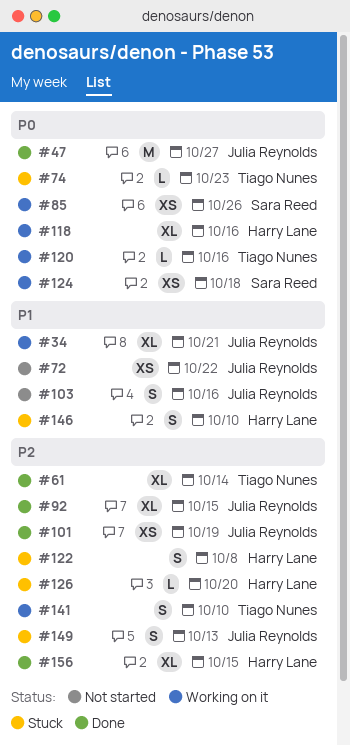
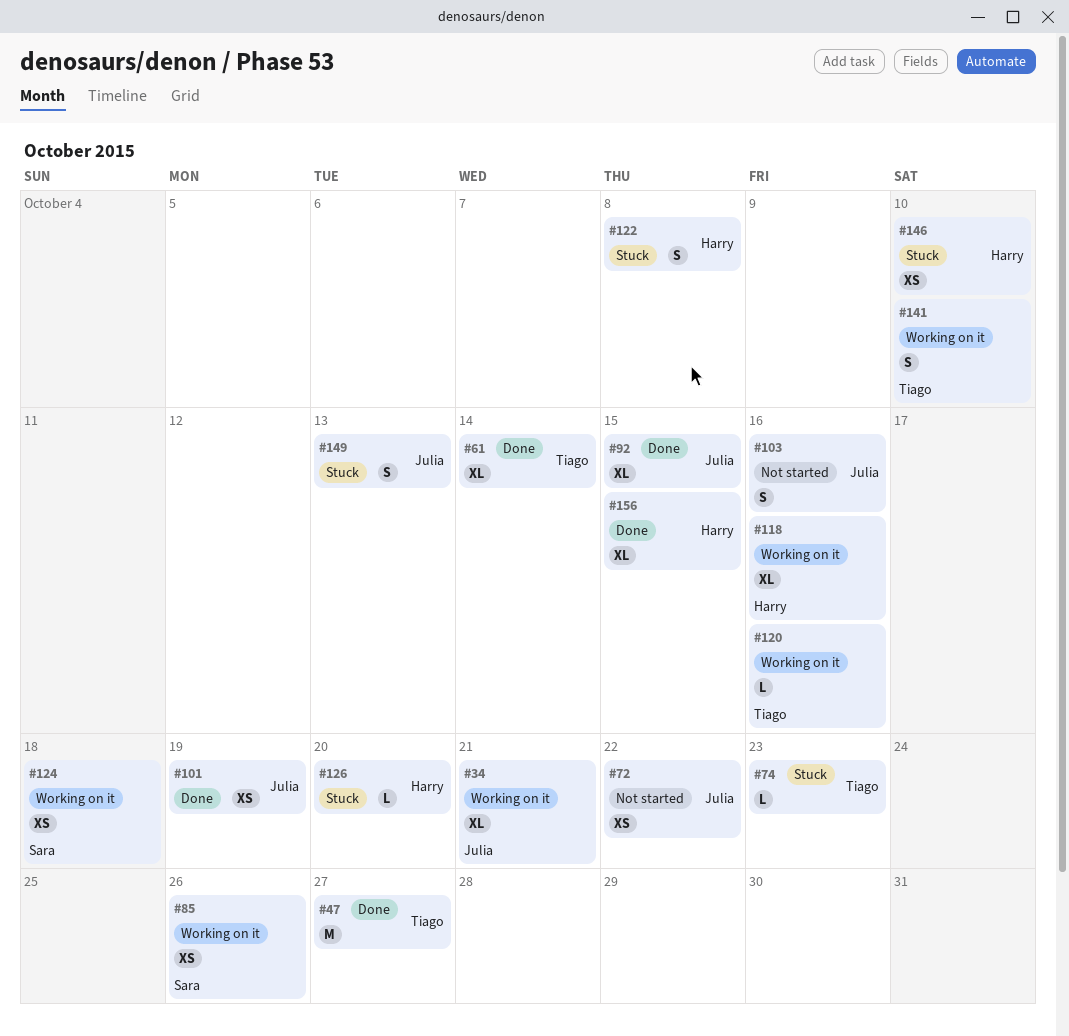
#47, owner: Julia Reynolds -> Tiago Nunes
#146, estimate: S -> XS

